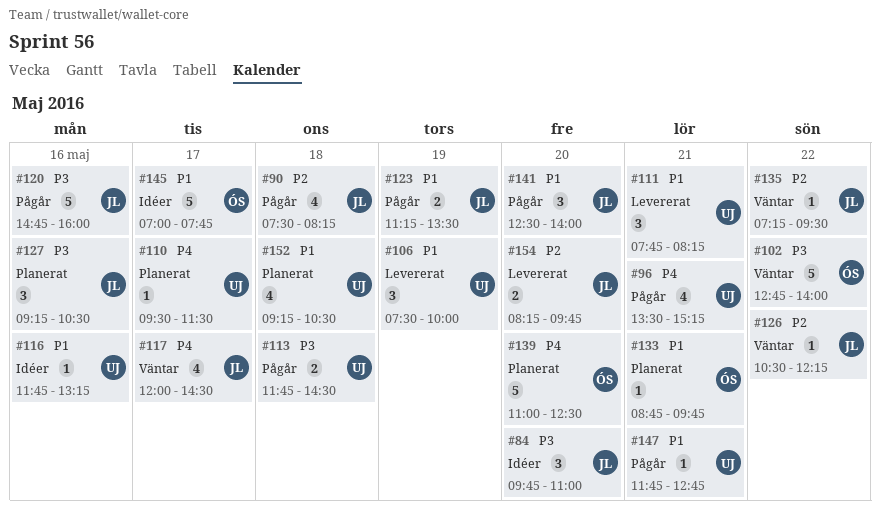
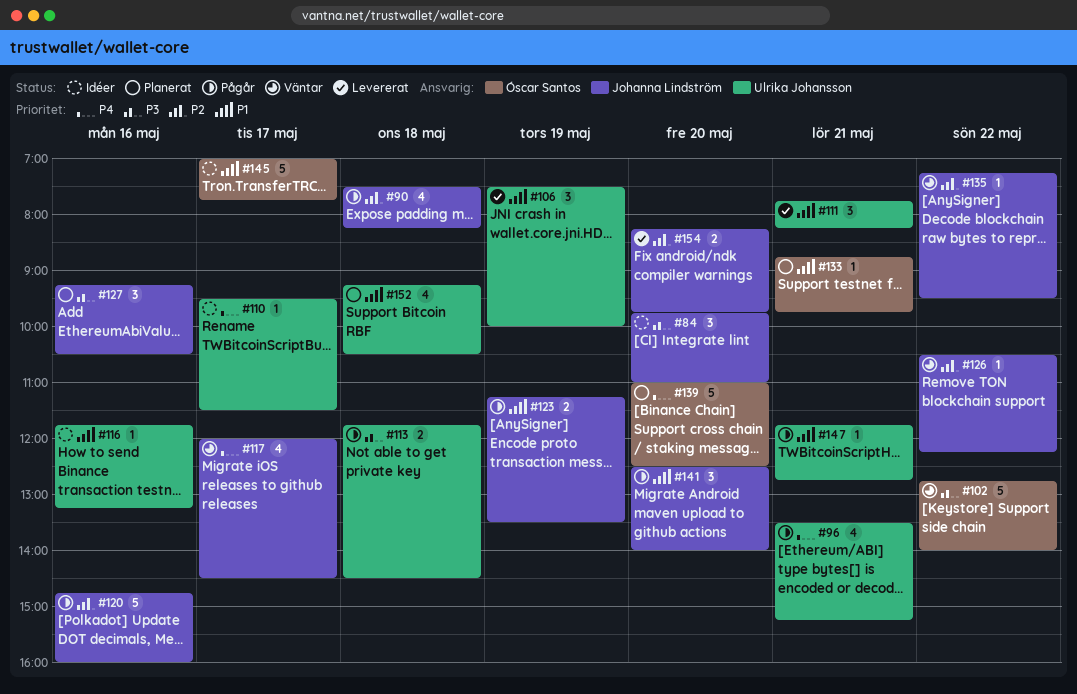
#110, status: Planerat -> Idéer
#120, priority: P3 -> P2

